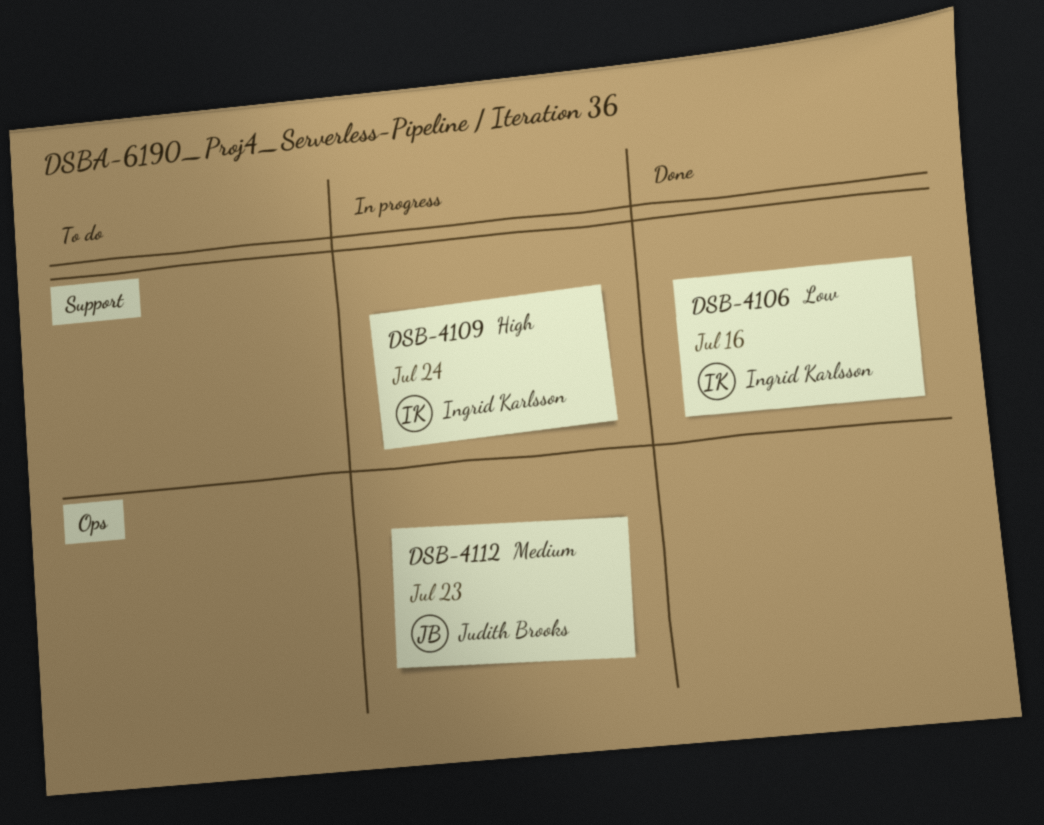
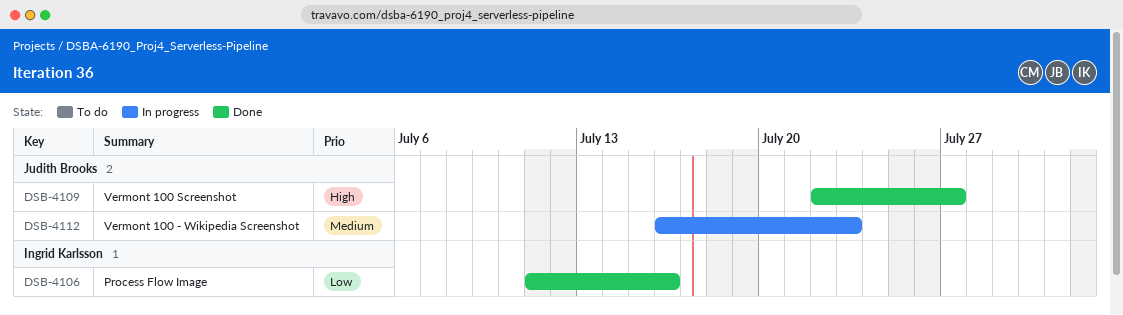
DSB-4109, status: In progress -> Done
DSB-4109, owner: Ingrid Karlsson -> Judith Brooks
DSB-4109, due: Jul 24 -> Jul 27

